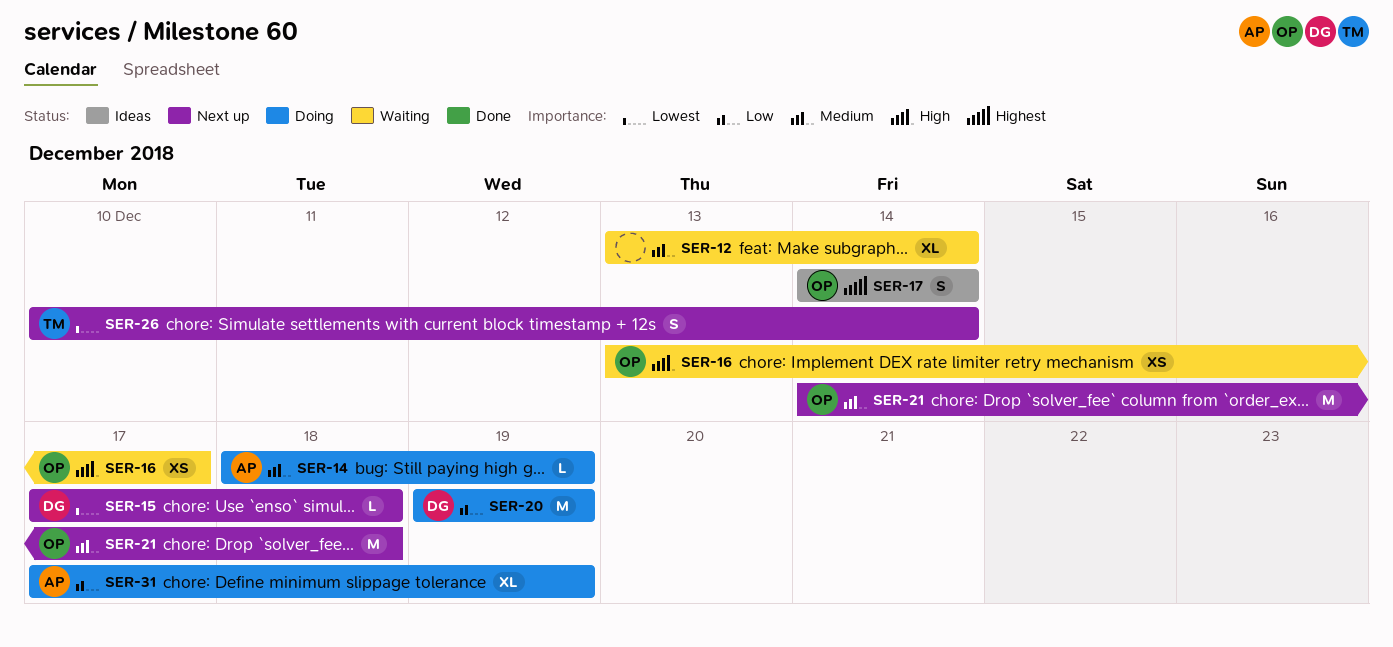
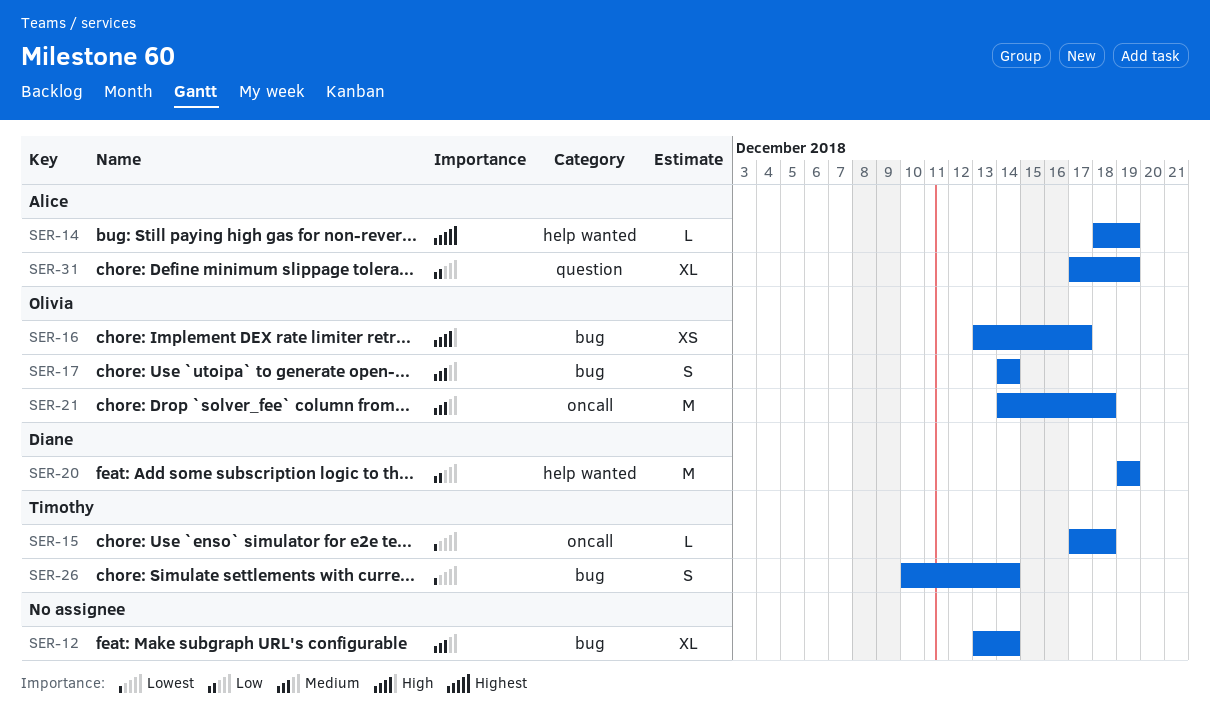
SER-14, priority: Medium -> Highest
SER-15, owner: Diane -> Timothy
SER-17, priority: Highest -> Medium

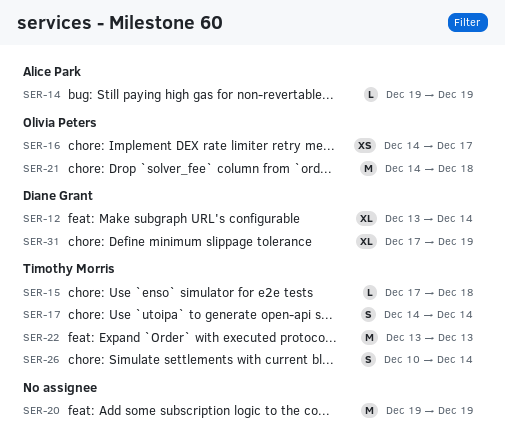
SER-12, owner: none -> Diane Grant
SER-14, start: Dec 18 -> Dec 19
SER-16, start: Dec 13 -> Dec 14
SER-17, owner: Olivia Peters -> Timothy Morris
SER-20, owner: Diane Grant -> none
SER-22: none -> present
SER-31, owner: Alice Park -> Diane Grant

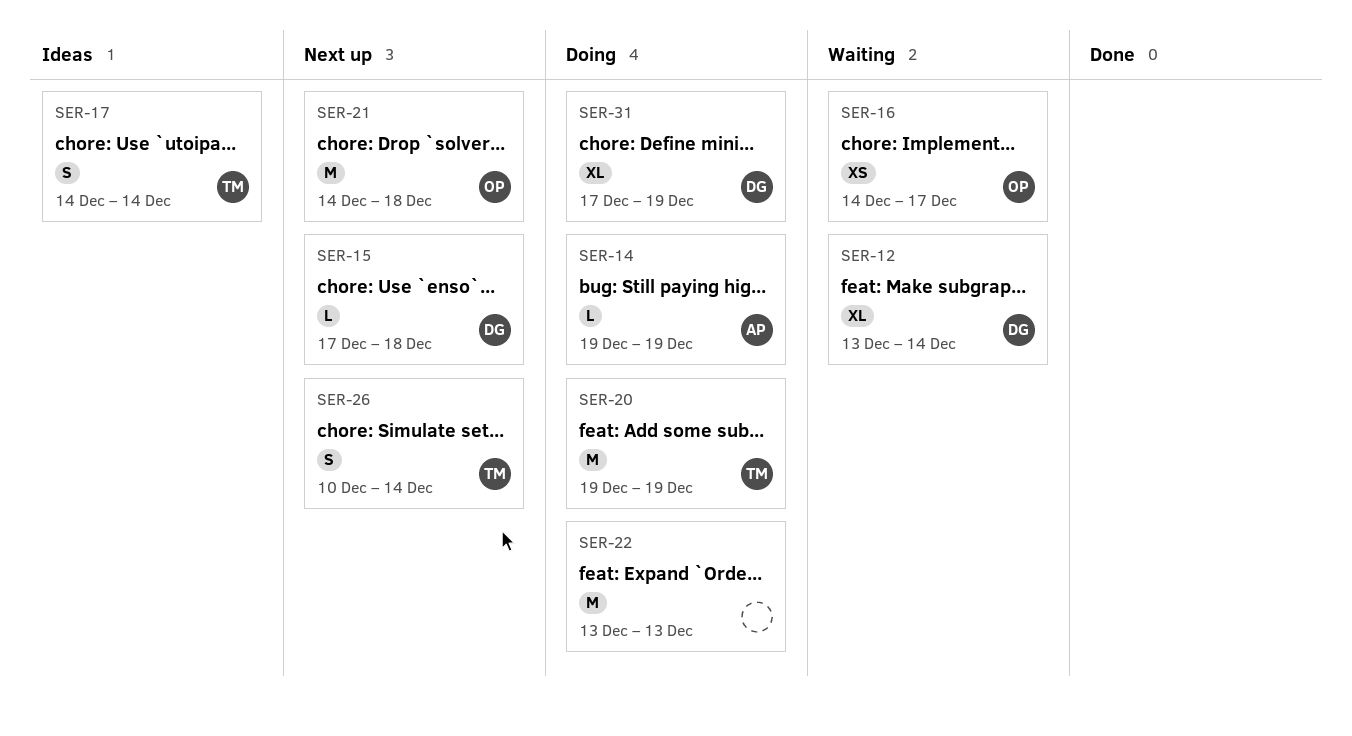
SER-15, owner: Timothy Morris -> Diane Grant
SER-20, owner: none -> Timothy Morris
SER-22, owner: Timothy Morris -> none

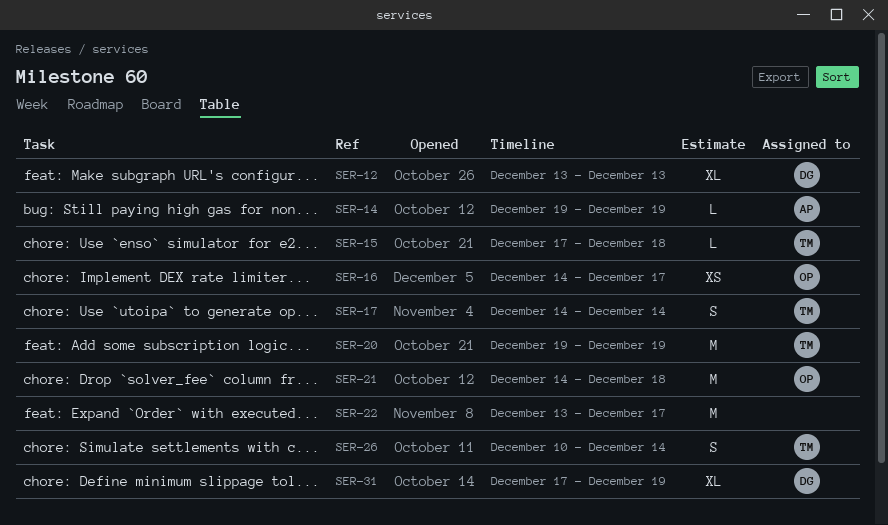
SER-12, due: Dec 14 -> Dec 13
SER-15, owner: DG -> TM
SER-22, due: Dec 13 -> Dec 17

